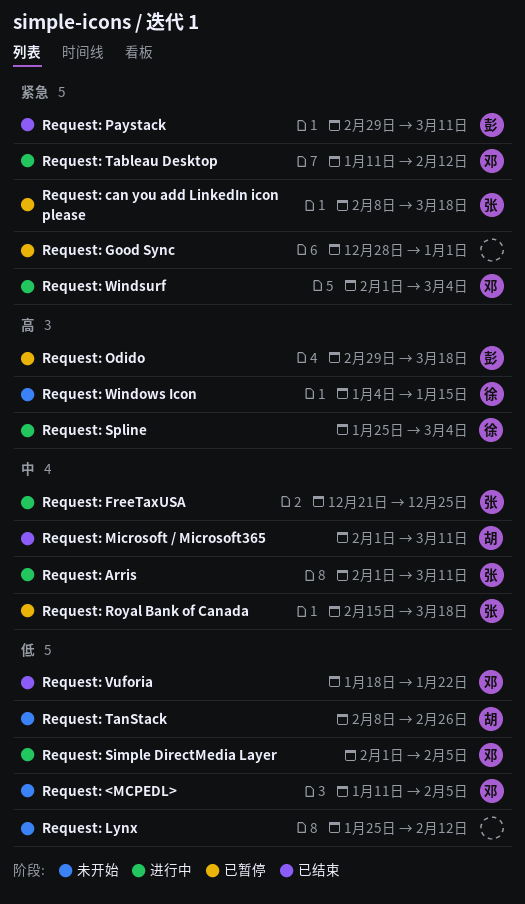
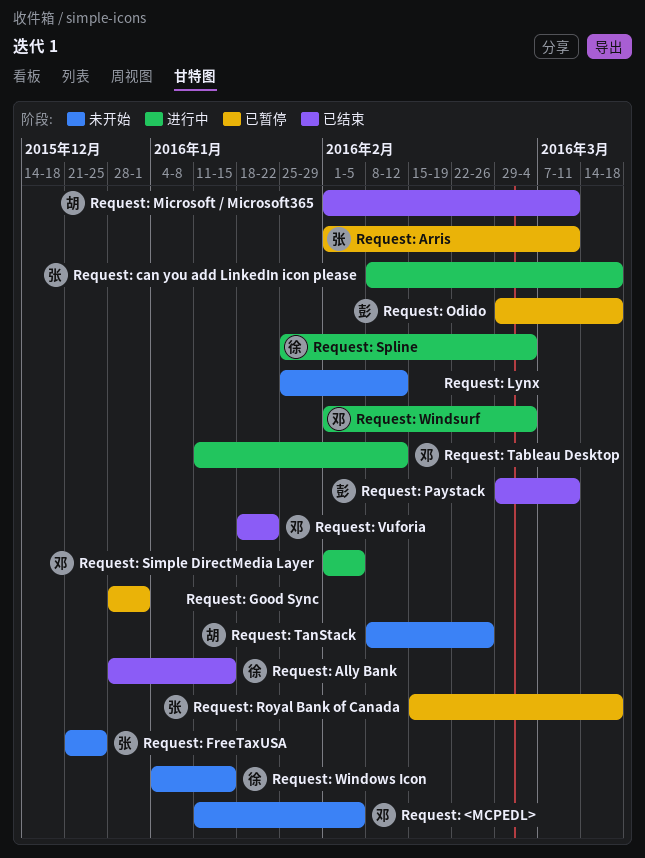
Request: Ally Bank: none -> present
Request: Arris, status: 进行中 -> 已暂停
Request: can you add LinkedIn icon please, status: 已暂停 -> 进行中
Request: FreeTaxUSA, status: 进行中 -> 未开始

